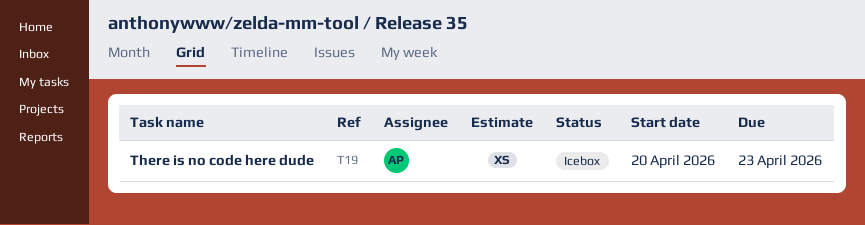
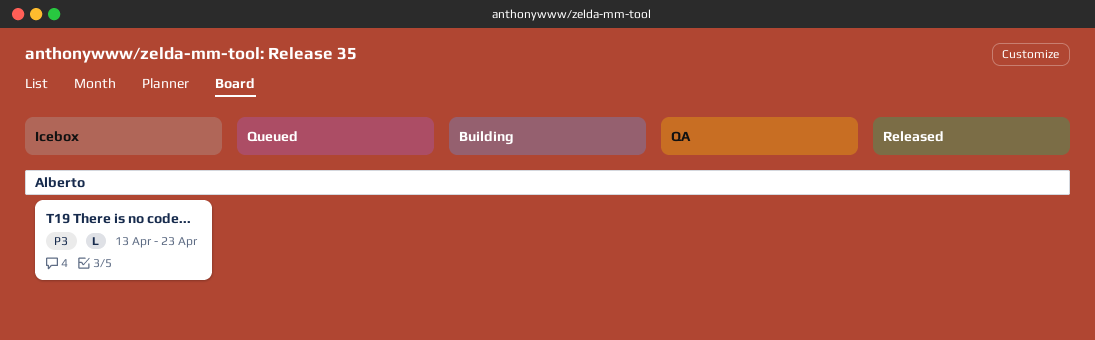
T19, estimate: XS -> L
T19, start: Apr 20 -> Apr 13

